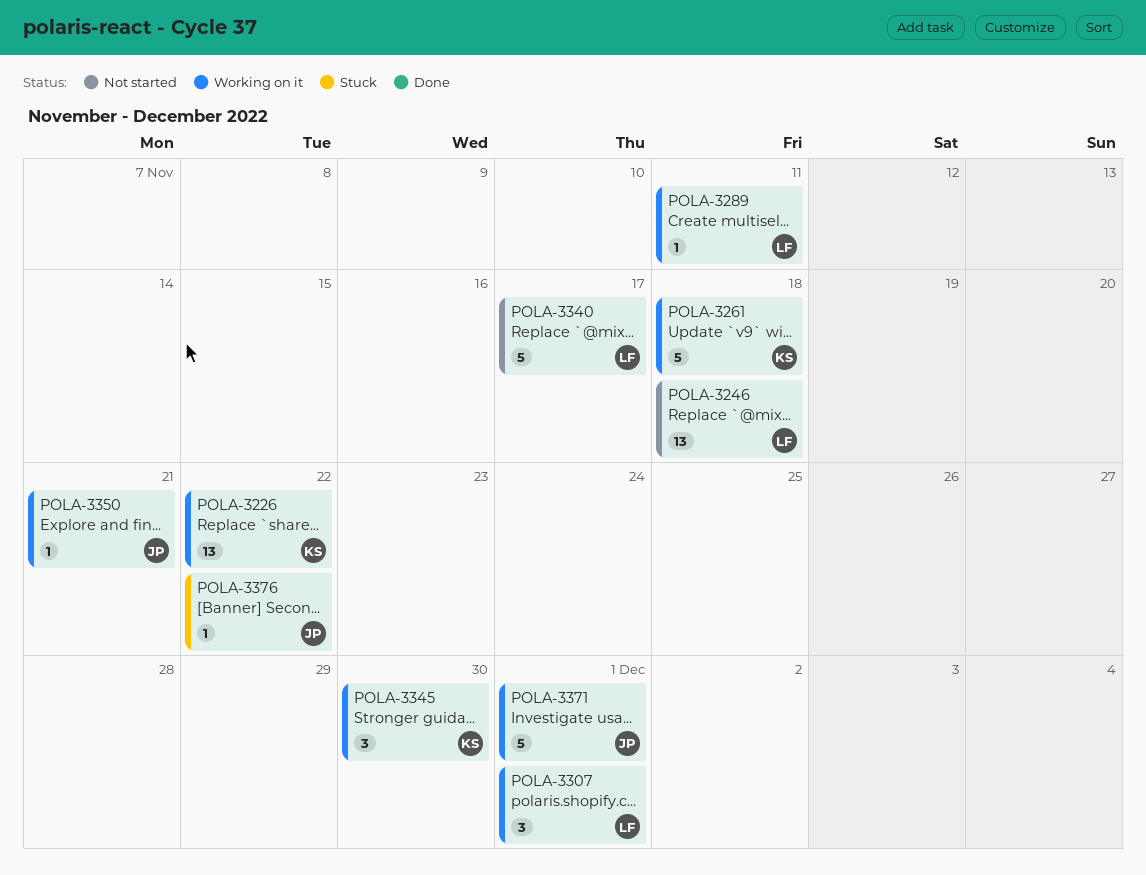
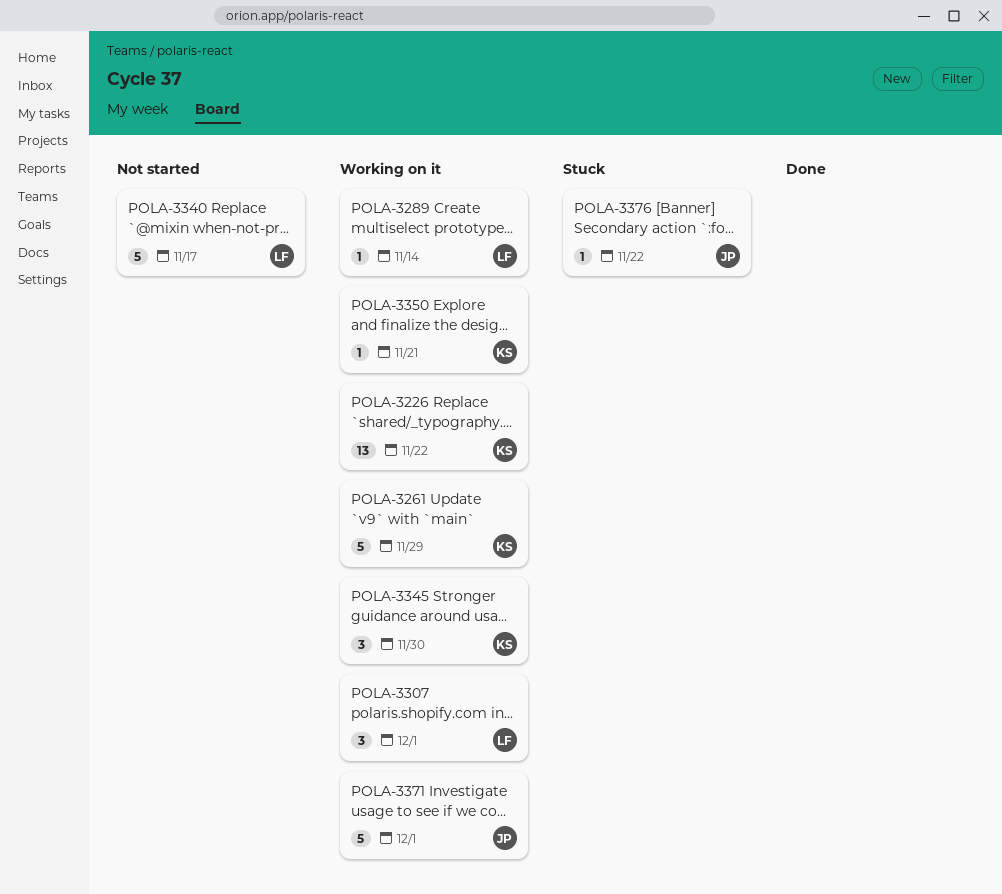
POLA-3246: present -> none
POLA-3261, due: Nov 18 -> Nov 29
POLA-3289, due: Nov 11 -> Nov 14
POLA-3350, owner: JP -> KS

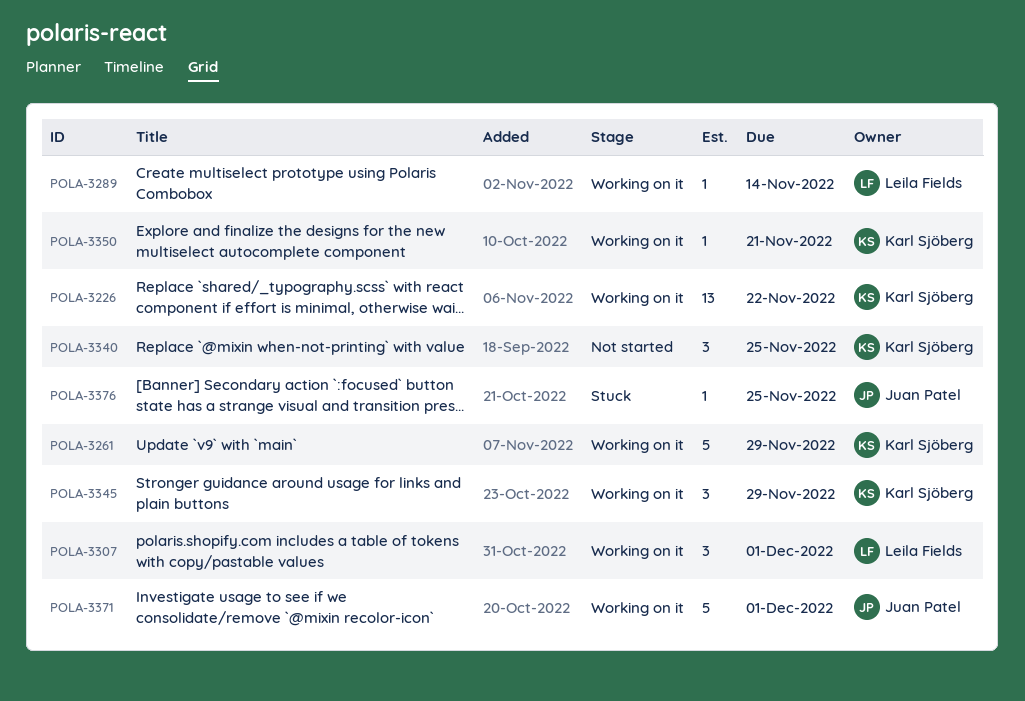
POLA-3340, owner: Leila Fields -> Karl Sjöberg
POLA-3340, estimate: 5 -> 3
POLA-3340, due: Nov 17 -> Nov 25
POLA-3345, due: Nov 30 -> Nov 29
POLA-3376, due: Nov 22 -> Nov 25

